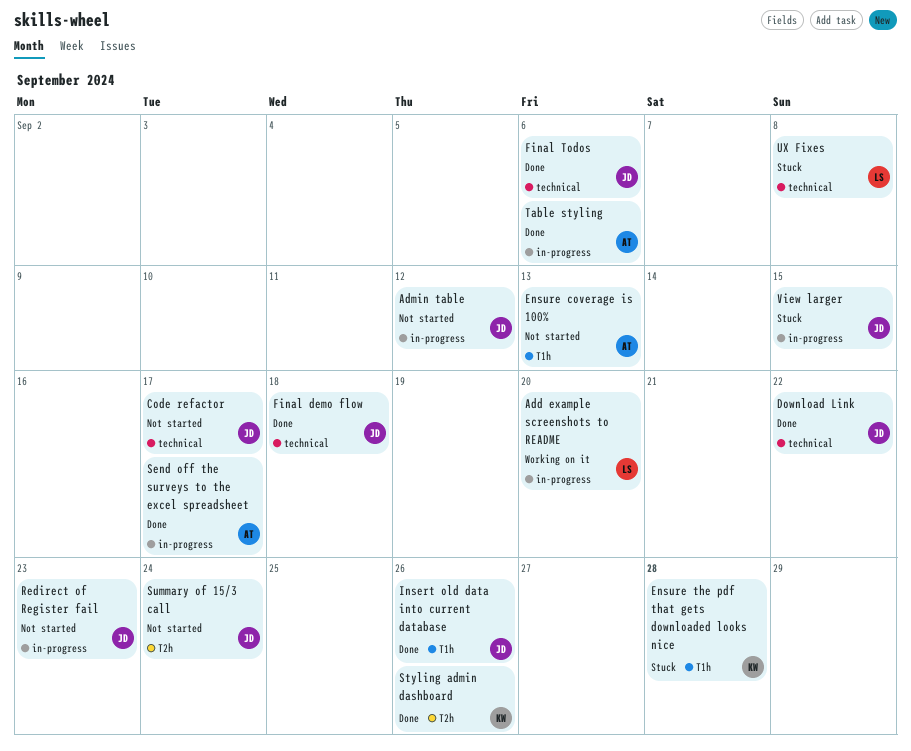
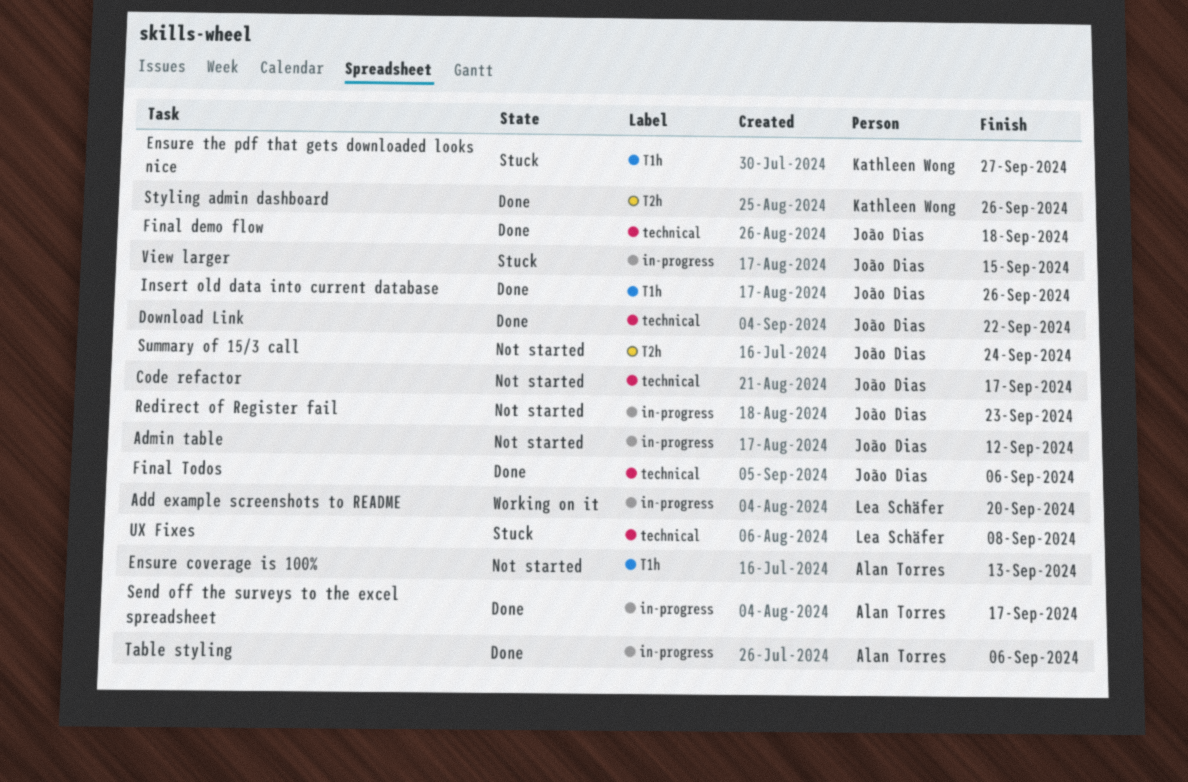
Ensure the pdf that gets downloaded looks nice, due: Sep 28 -> Sep 27

